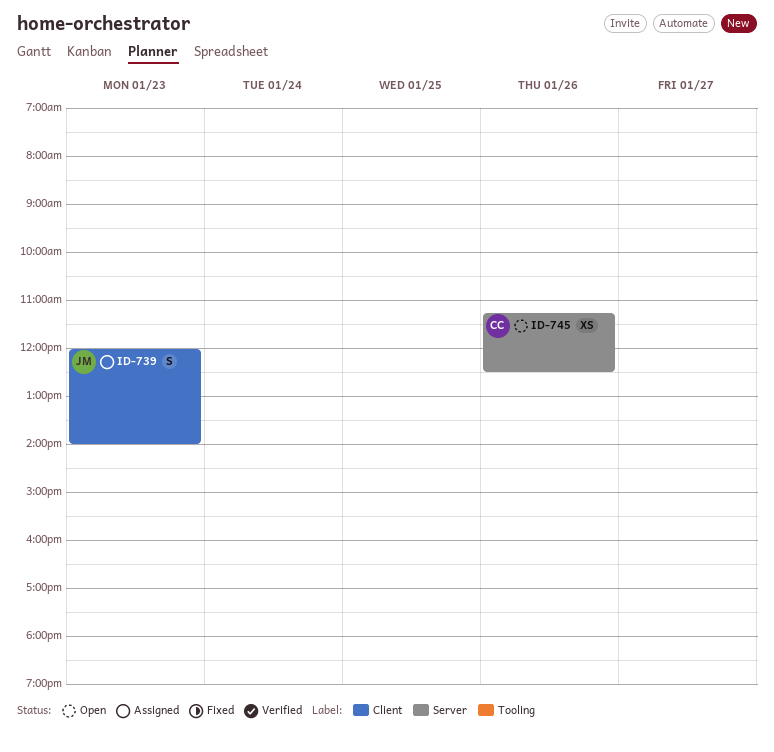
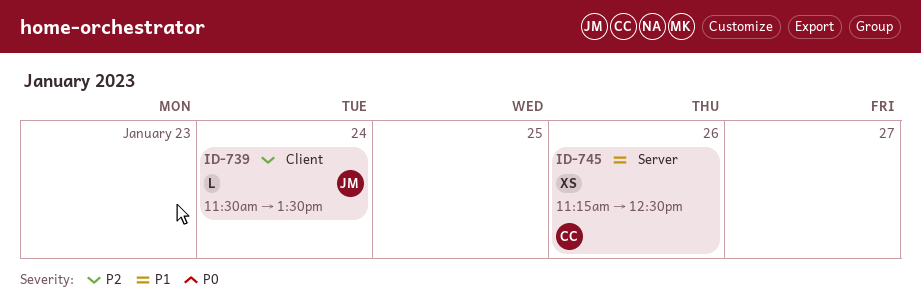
ID-739, estimate: S -> L
ID-739, day: Jan 23 -> Jan 24
ID-739, begins: 12:00 -> 11:30
ID-739, ends: 14:00 -> 13:30

